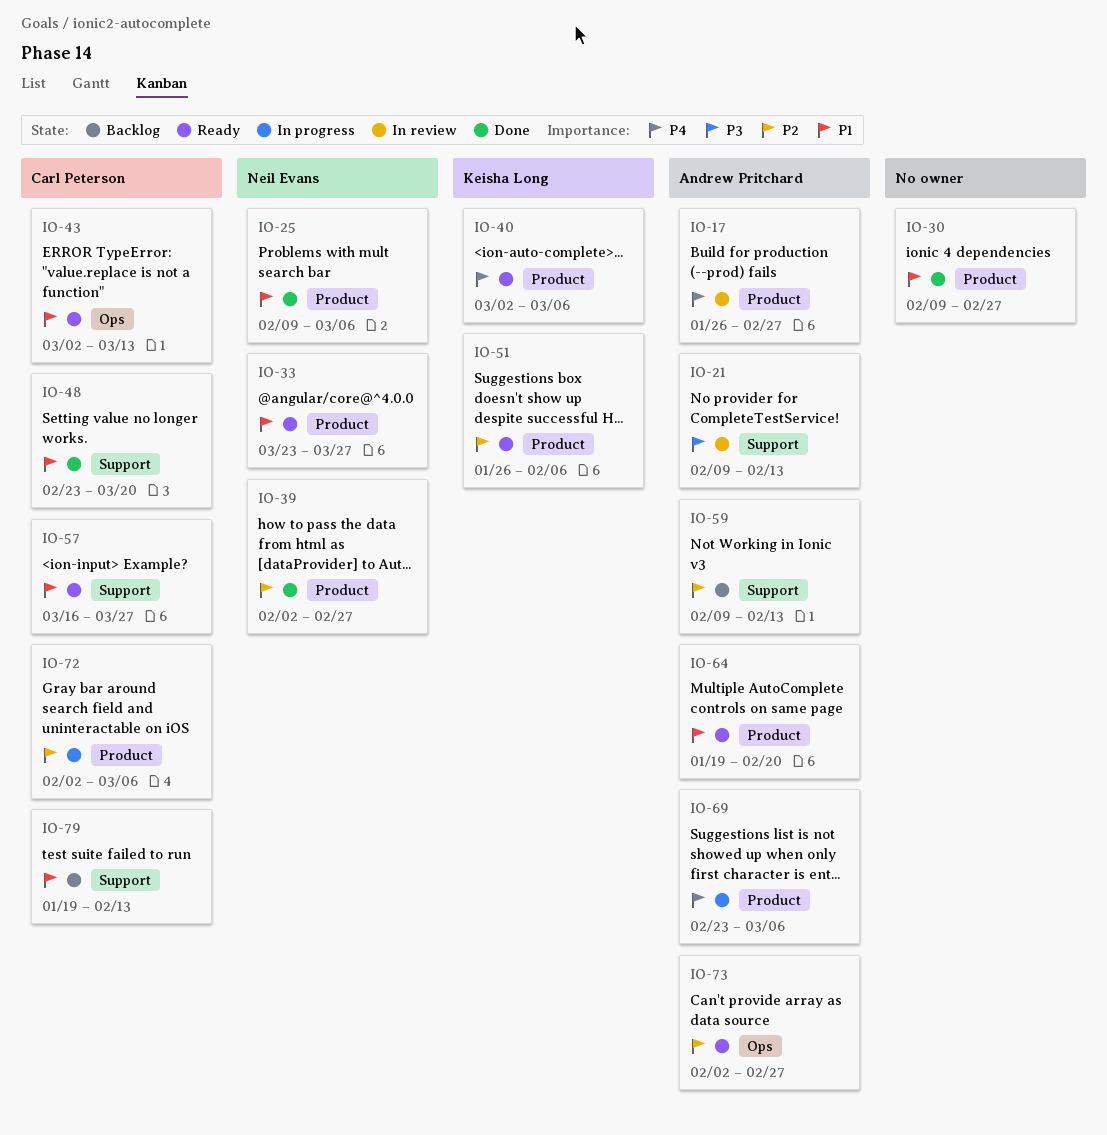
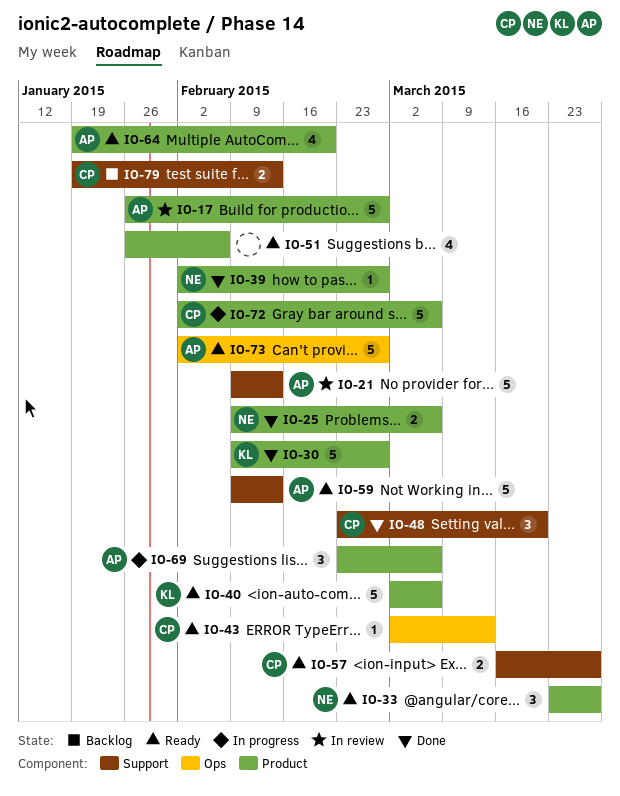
IO-30, owner: none -> Keisha Long
IO-51, owner: Keisha Long -> none
IO-59, status: Backlog -> Ready

